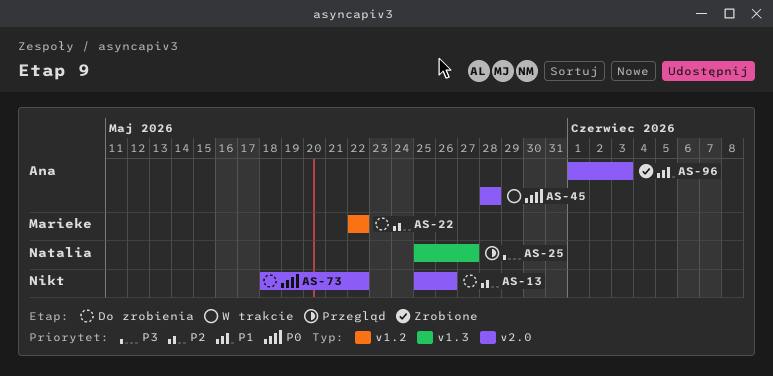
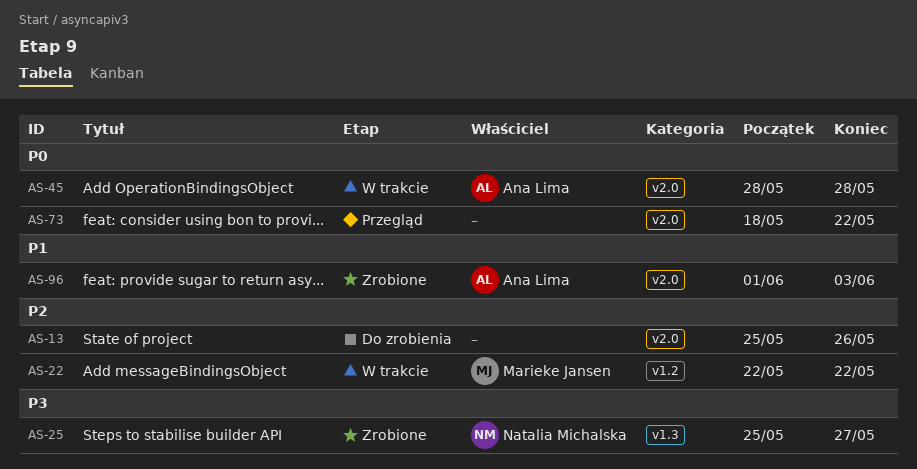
AS-22, status: Do zrobienia -> W trakcie
AS-25, status: Przegląd -> Zrobione
AS-73, status: Do zrobienia -> Przegląd

